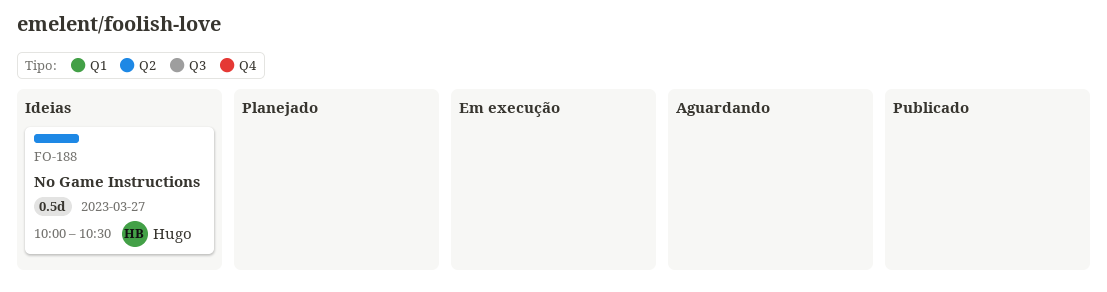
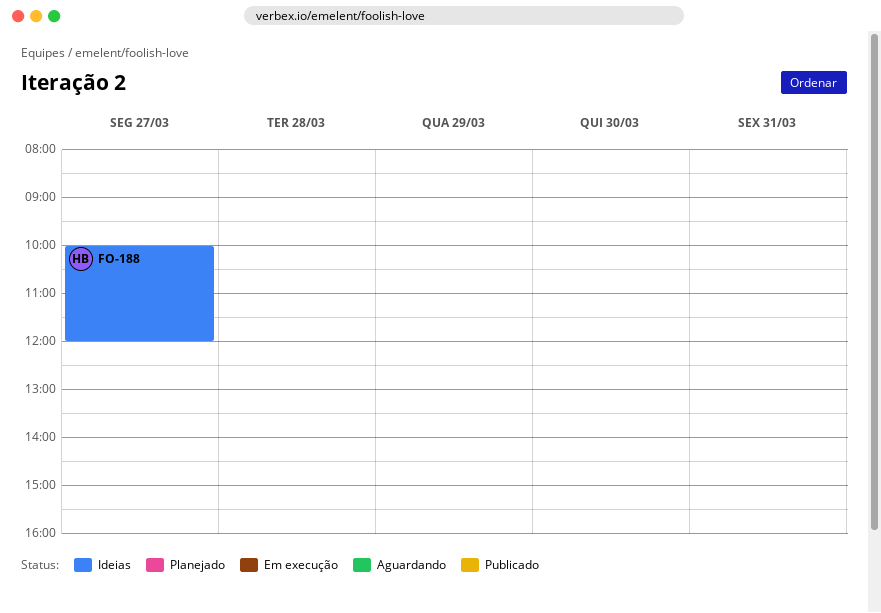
FO-188, ends: 10:30 -> 12:00

